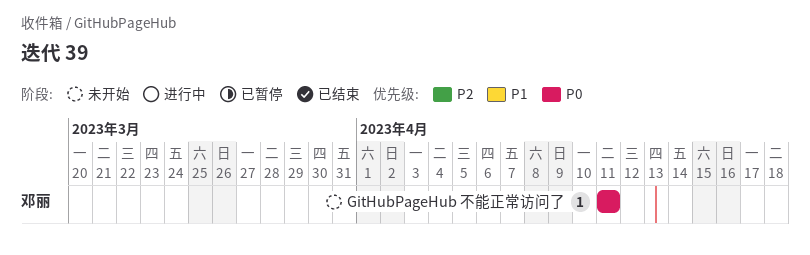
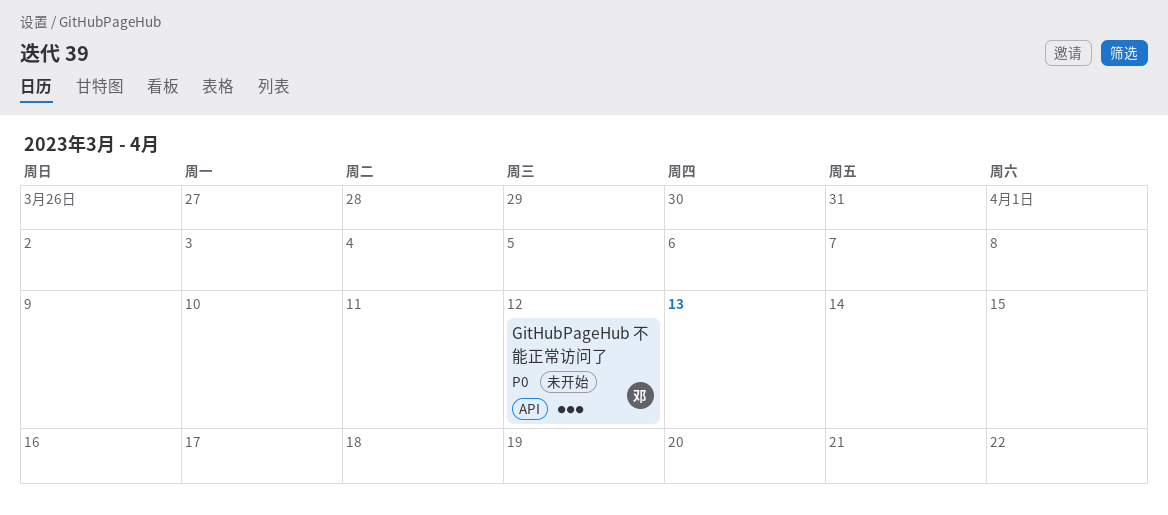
GitHubPageHub 不能正常访问了, estimate: 1 -> 3
GitHubPageHub 不能正常访问了, due: Apr 11 -> Apr 12

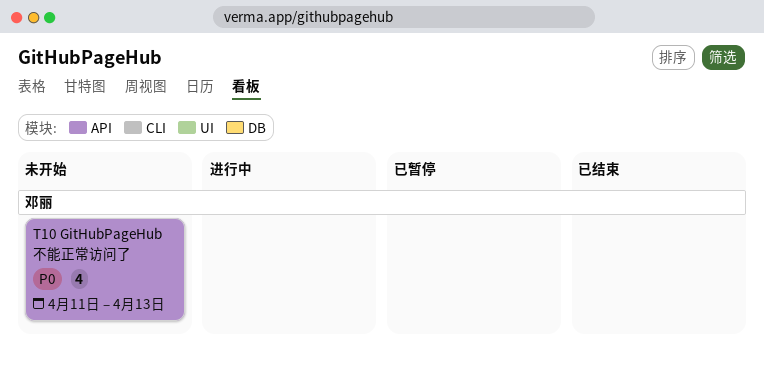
GitHubPageHub 不能正常访问了, estimate: 3 -> 4
GitHubPageHub 不能正常访问了, due: Apr 12 -> Apr 13

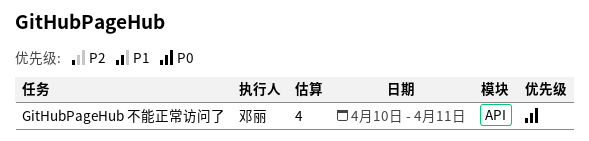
GitHubPageHub 不能正常访问了, start: Apr 11 -> Apr 10
GitHubPageHub 不能正常访问了, due: Apr 13 -> Apr 11

